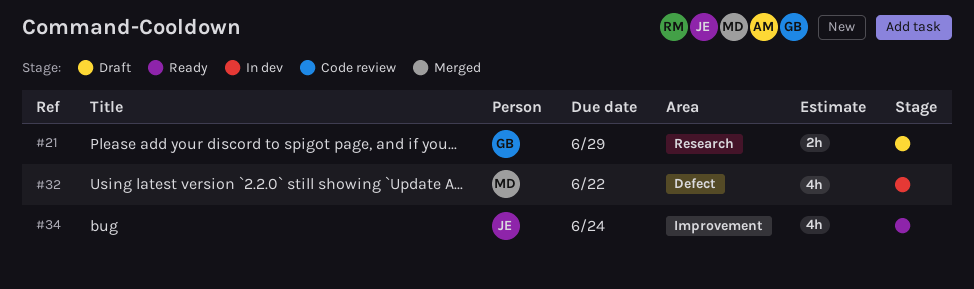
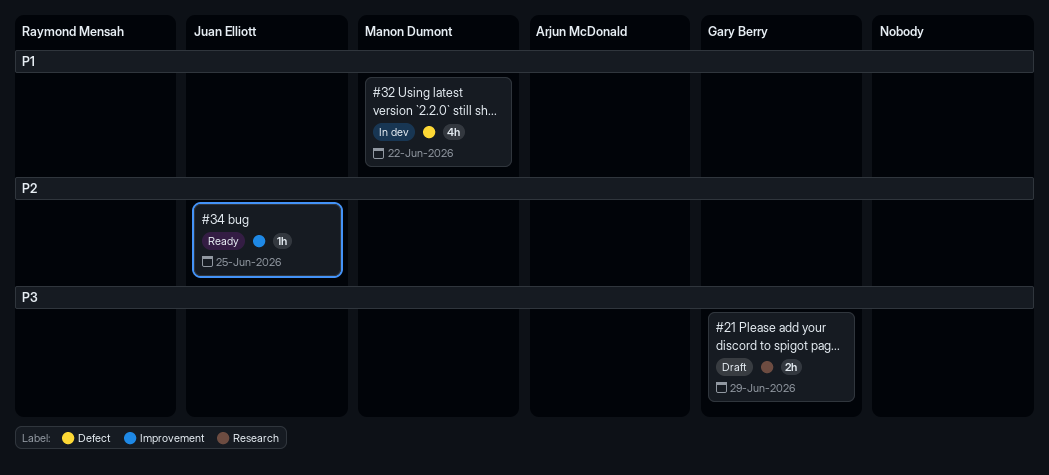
#34, estimate: 4h -> 1h
#34, due: Jun 24 -> Jun 25

